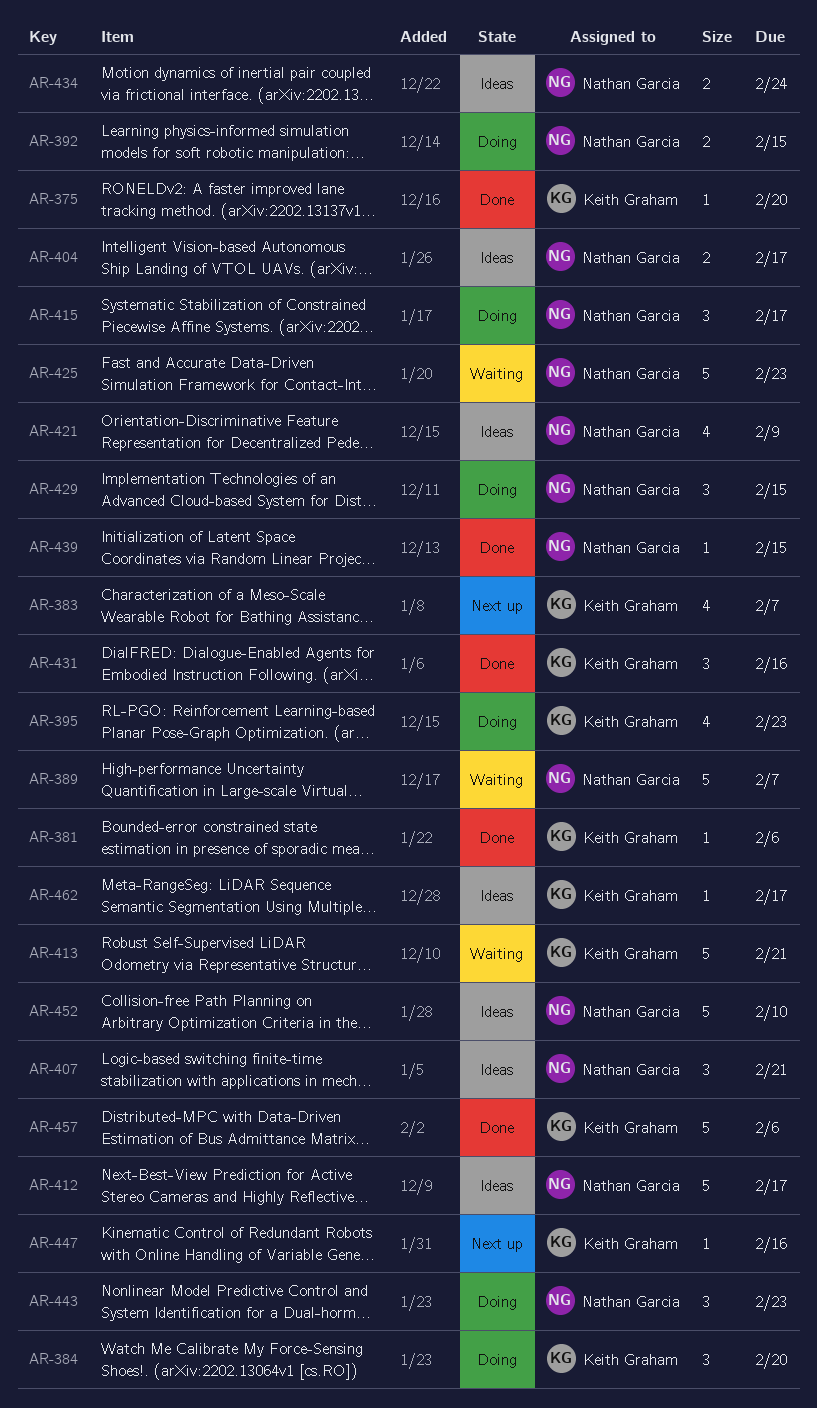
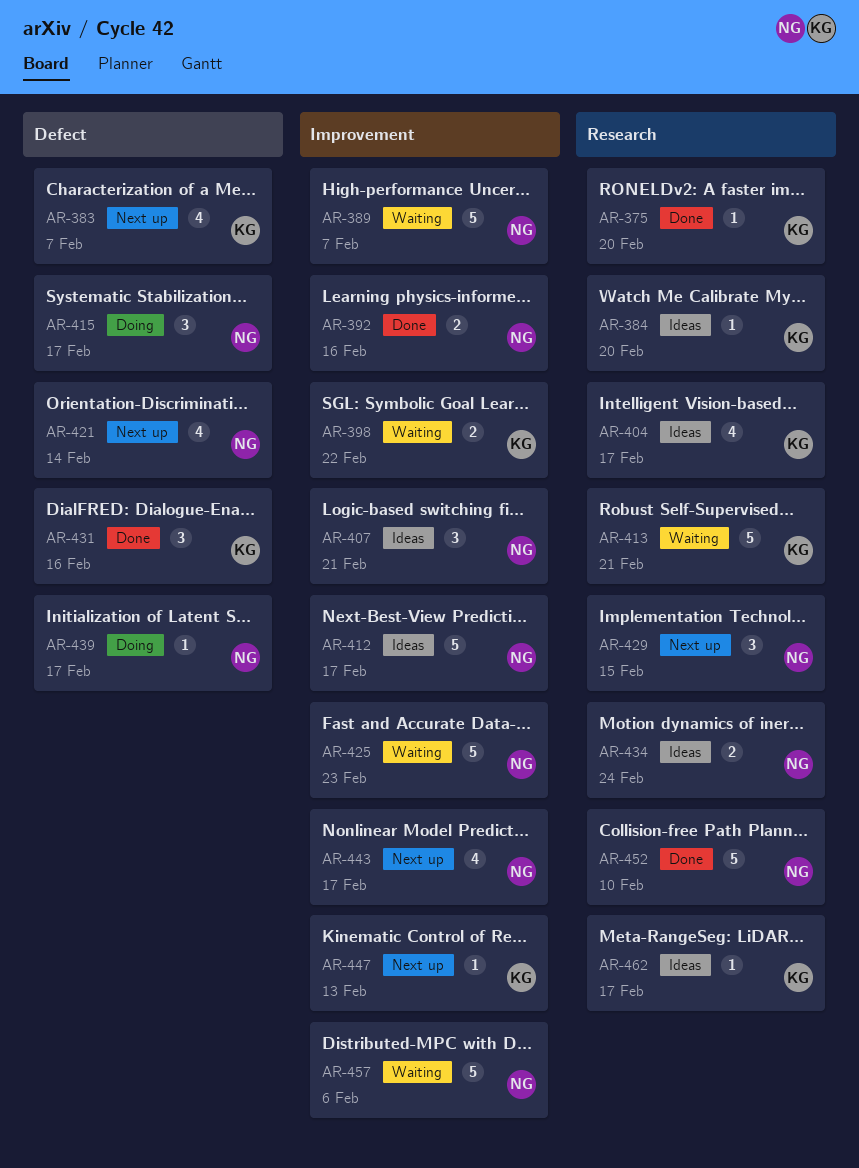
AR-381: present -> none
AR-384, status: Doing -> Ideas
AR-384, estimate: 3 -> 1
AR-392, status: Doing -> Done
AR-392, due: Feb 15 -> Feb 16
AR-395: present -> none
AR-398: none -> present
AR-404, owner: Nathan Garcia -> Keith Graham
AR-404, estimate: 2 -> 4
AR-421, status: Ideas -> Next up
AR-421, due: Feb 9 -> Feb 14
AR-429, status: Doing -> Next up
AR-439, status: Done -> Doing
AR-439, due: Feb 15 -> Feb 17
AR-443, status: Doing -> Next up
AR-443, estimate: 3 -> 4
AR-443, due: Feb 23 -> Feb 17
AR-447, due: Feb 16 -> Feb 13
AR-452, status: Ideas -> Done
AR-457, status: Done -> Waiting
AR-457, owner: Keith Graham -> Nathan Garcia

